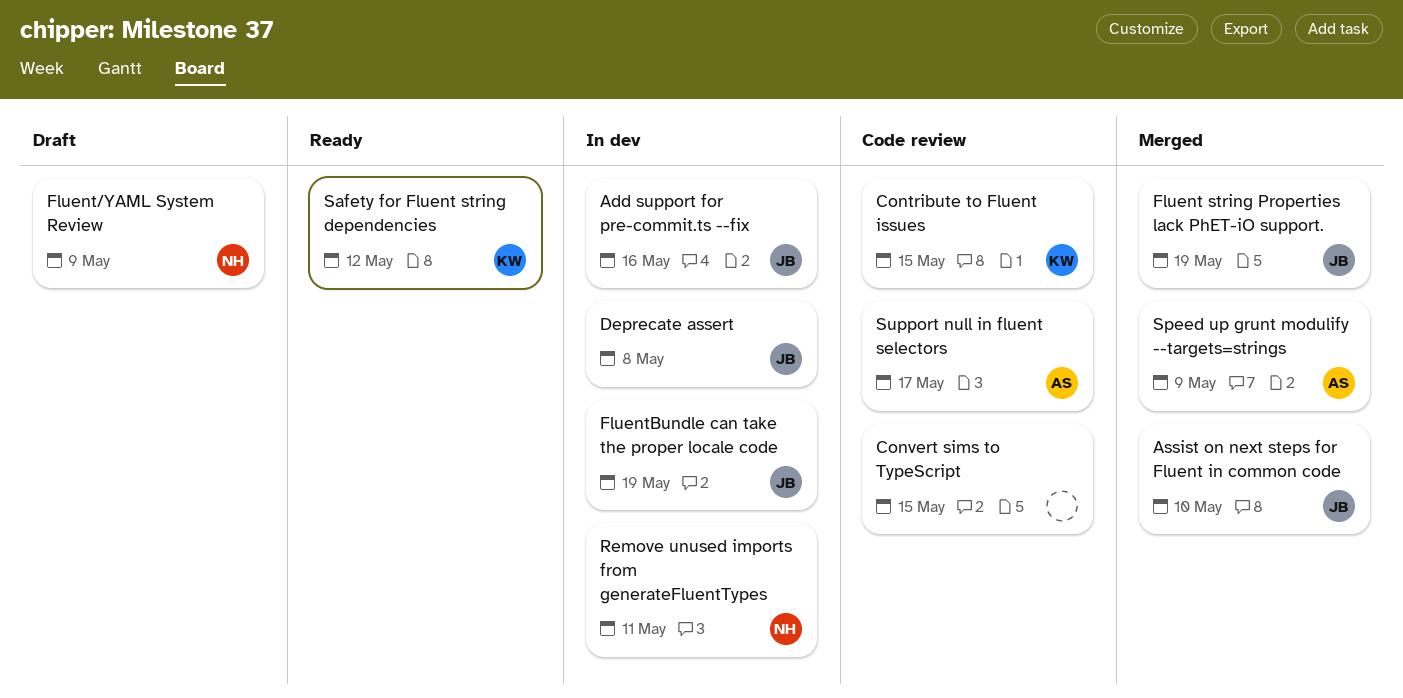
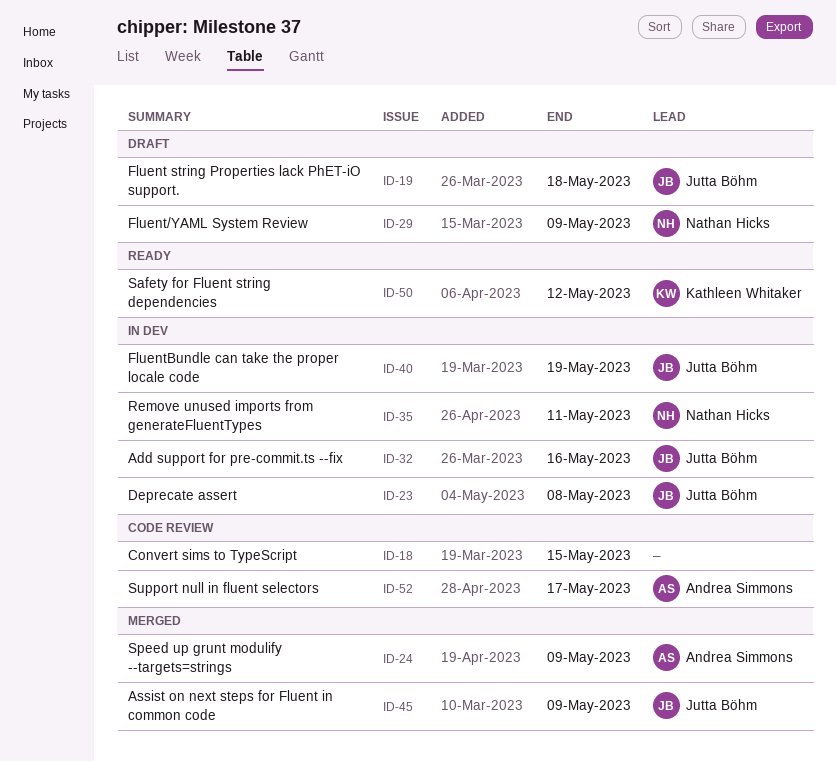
Assist on next steps for Fluent in common code, due: May 10 -> May 9
Contribute to Fluent issues: present -> none
Fluent string Properties lack PhET-iO support., status: Merged -> Draft
Fluent string Properties lack PhET-iO support., due: May 19 -> May 18

